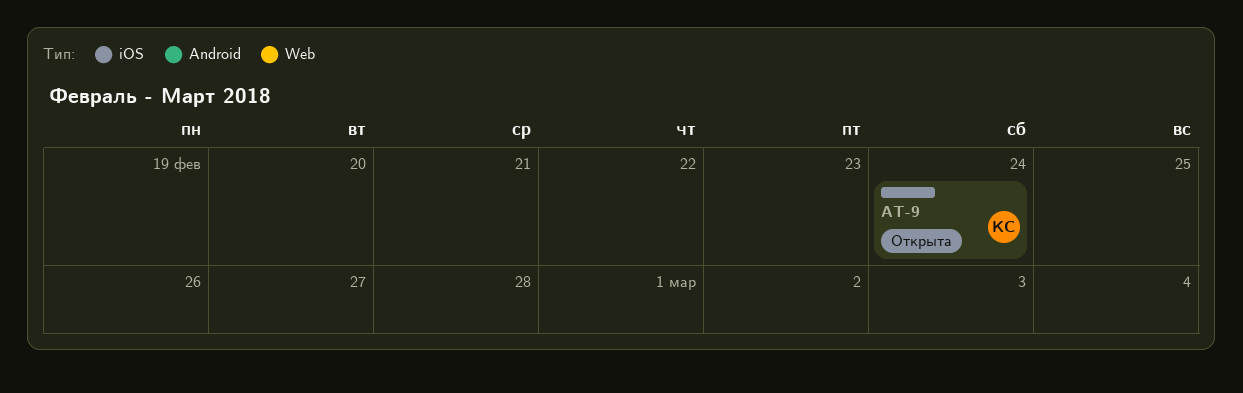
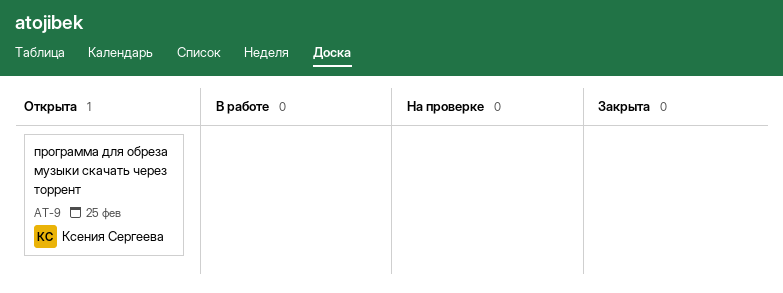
AT-9, due: Feb 24 -> Feb 25

